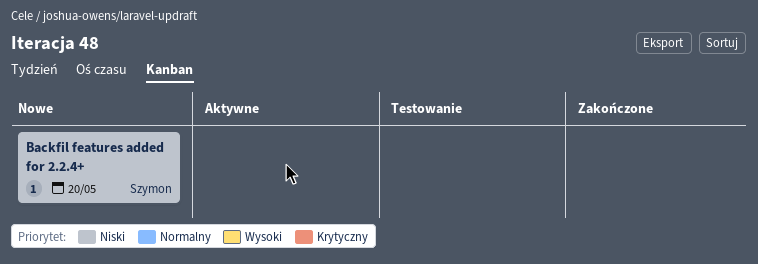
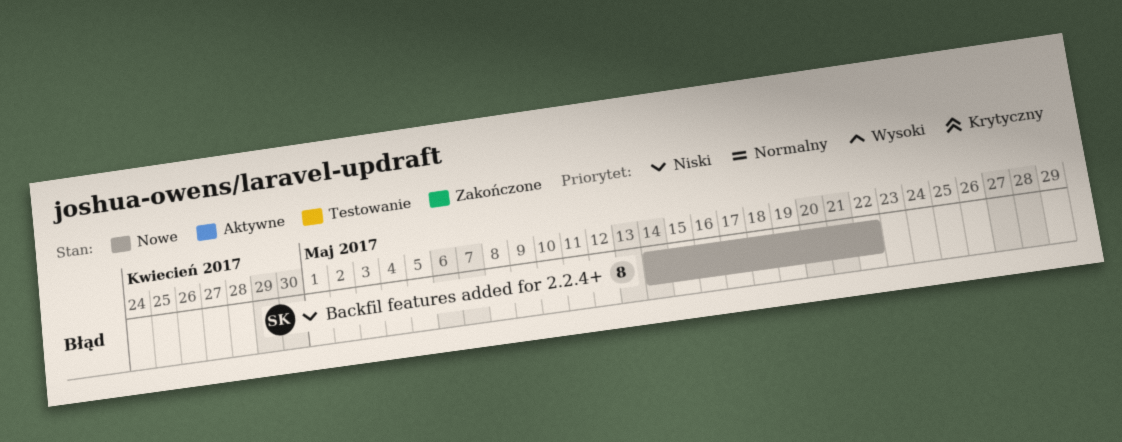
Backfil features added for 2.2.4+, estimate: 1 -> 8
Backfil features added for 2.2.4+, due: May 20 -> May 22

